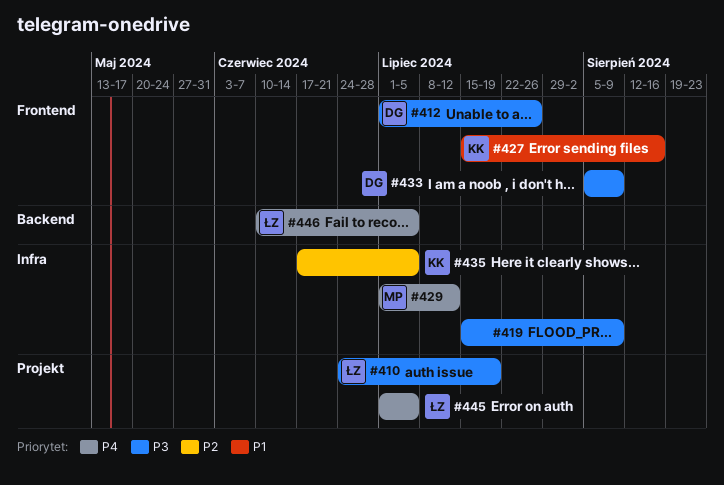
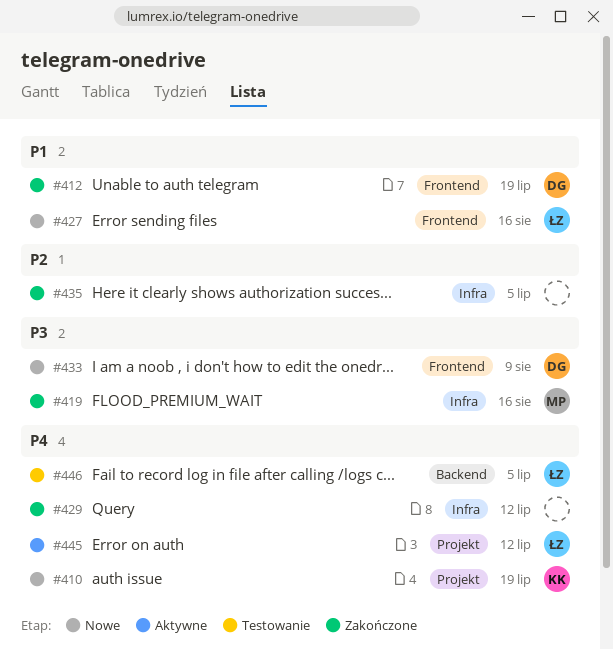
#410, owner: ŁZ -> KK
#410, priority: P3 -> P4
#412, priority: P3 -> P1
#412, due: Jul 26 -> Jul 19
#419, owner: none -> MP
#419, due: Aug 9 -> Aug 16
#427, owner: KK -> ŁZ
#429, owner: MP -> none
#435, owner: KK -> none
#445, due: Jul 5 -> Jul 12

